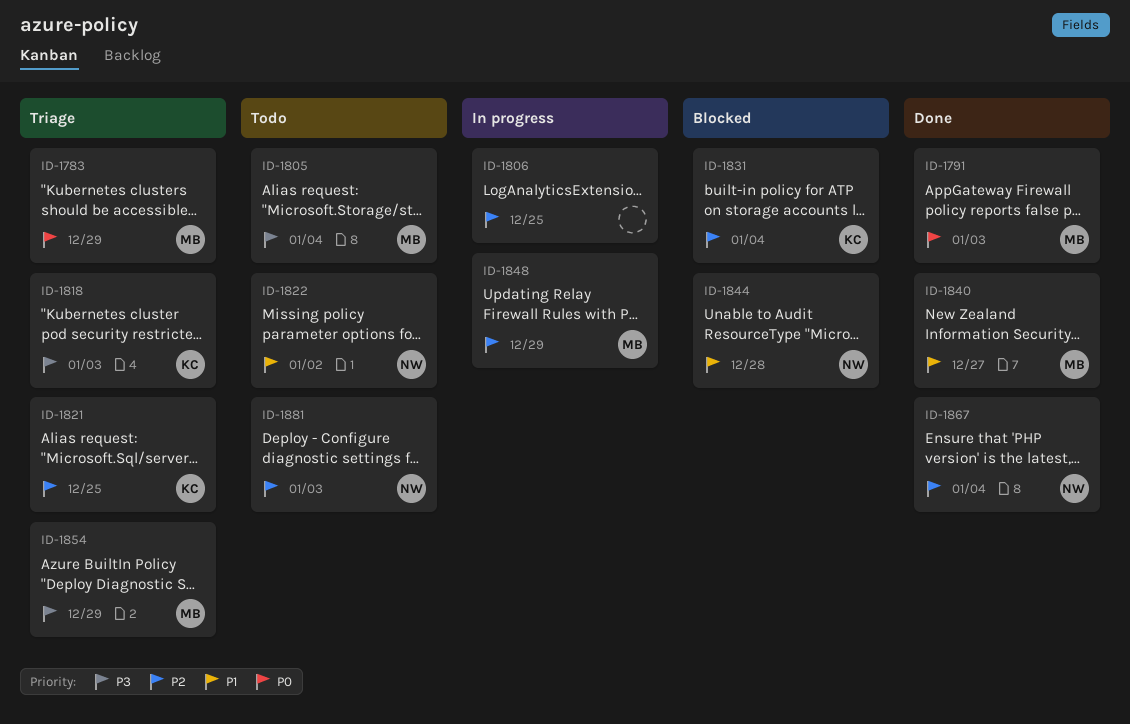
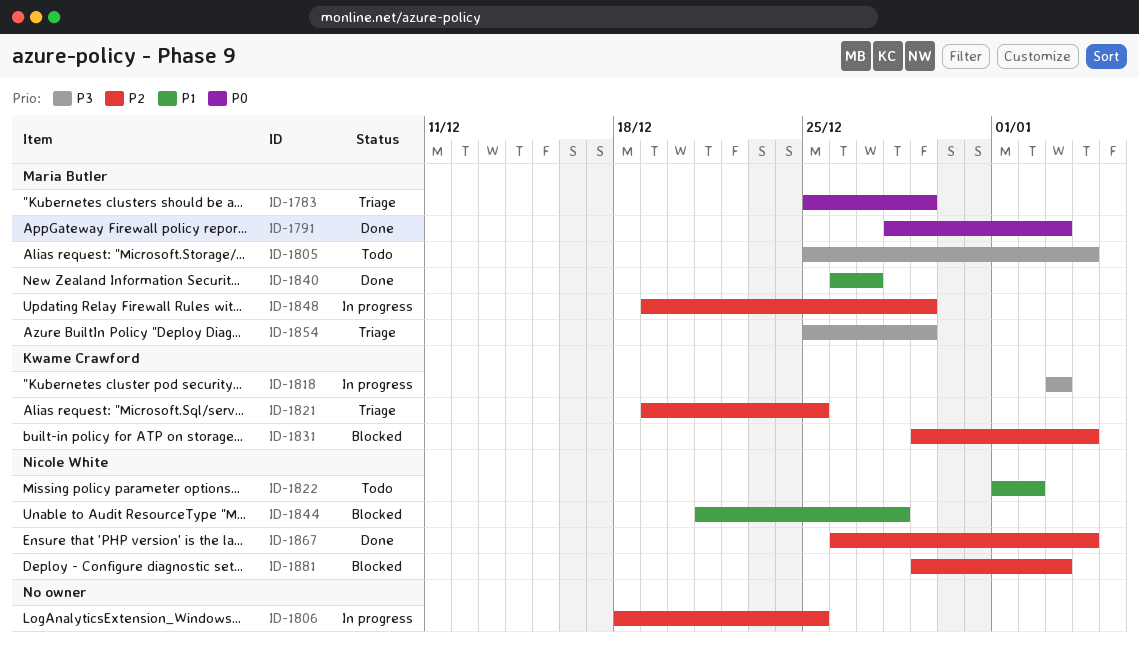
ID-1818, status: Triage -> In progress
ID-1881, status: Todo -> Blocked

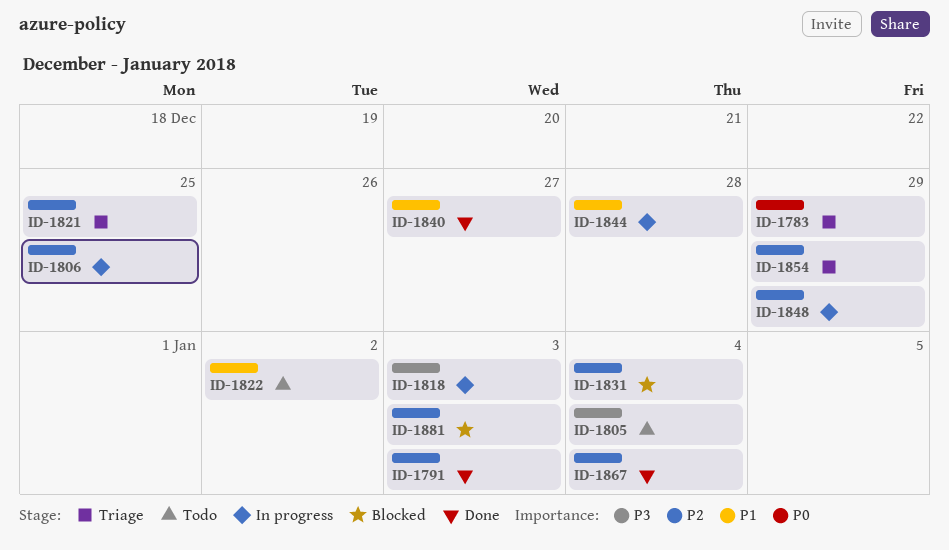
ID-1791, priority: P0 -> P2
ID-1844, status: Blocked -> In progress
ID-1854, priority: P3 -> P2

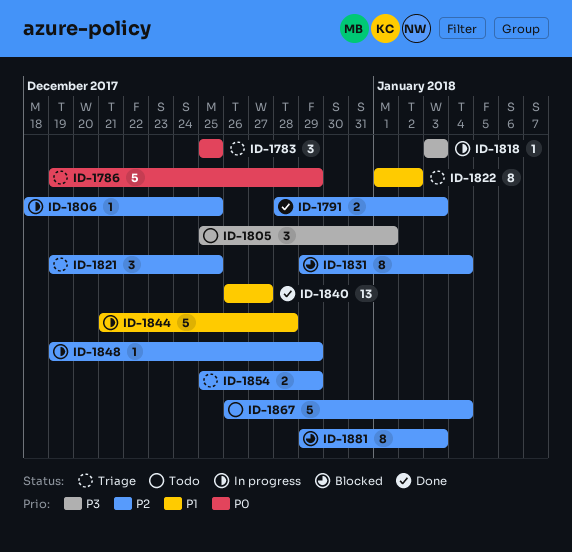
ID-1783, due: Dec 29 -> Dec 25
ID-1786: none -> present
ID-1805, due: Jan 4 -> Jan 1
ID-1822, status: Todo -> Triage
ID-1867, status: Done -> Todo

